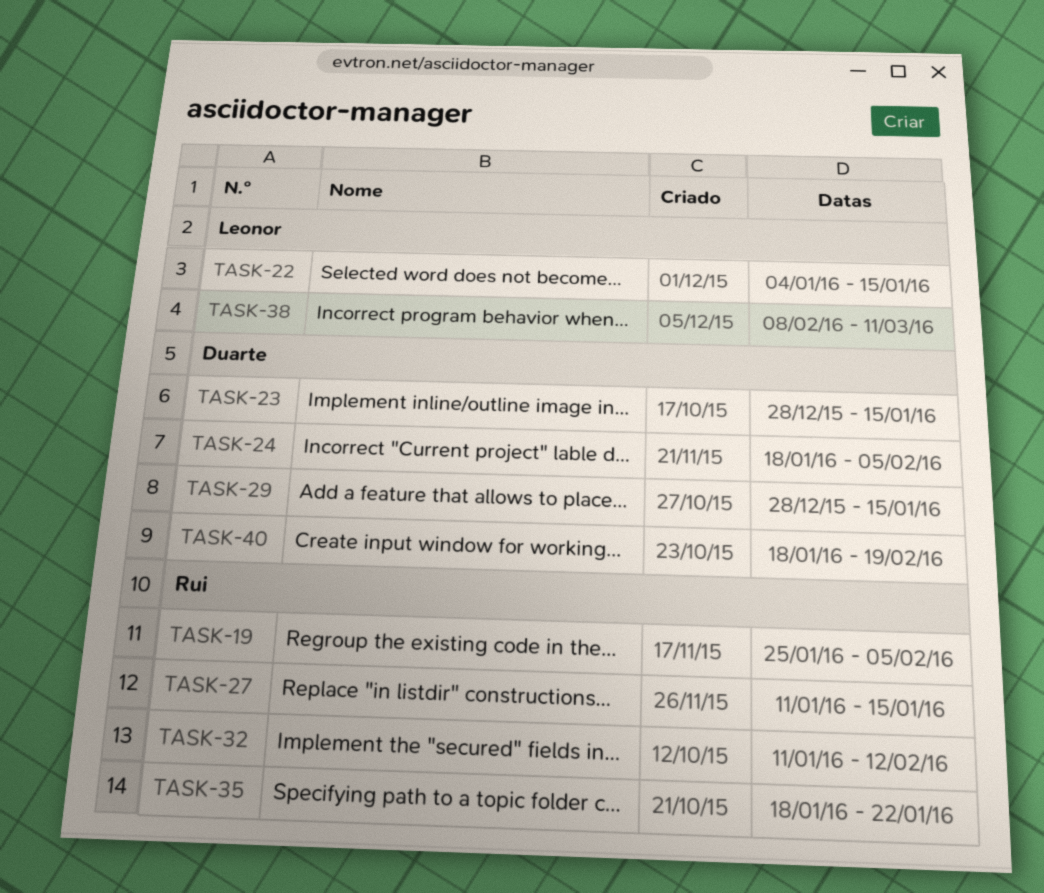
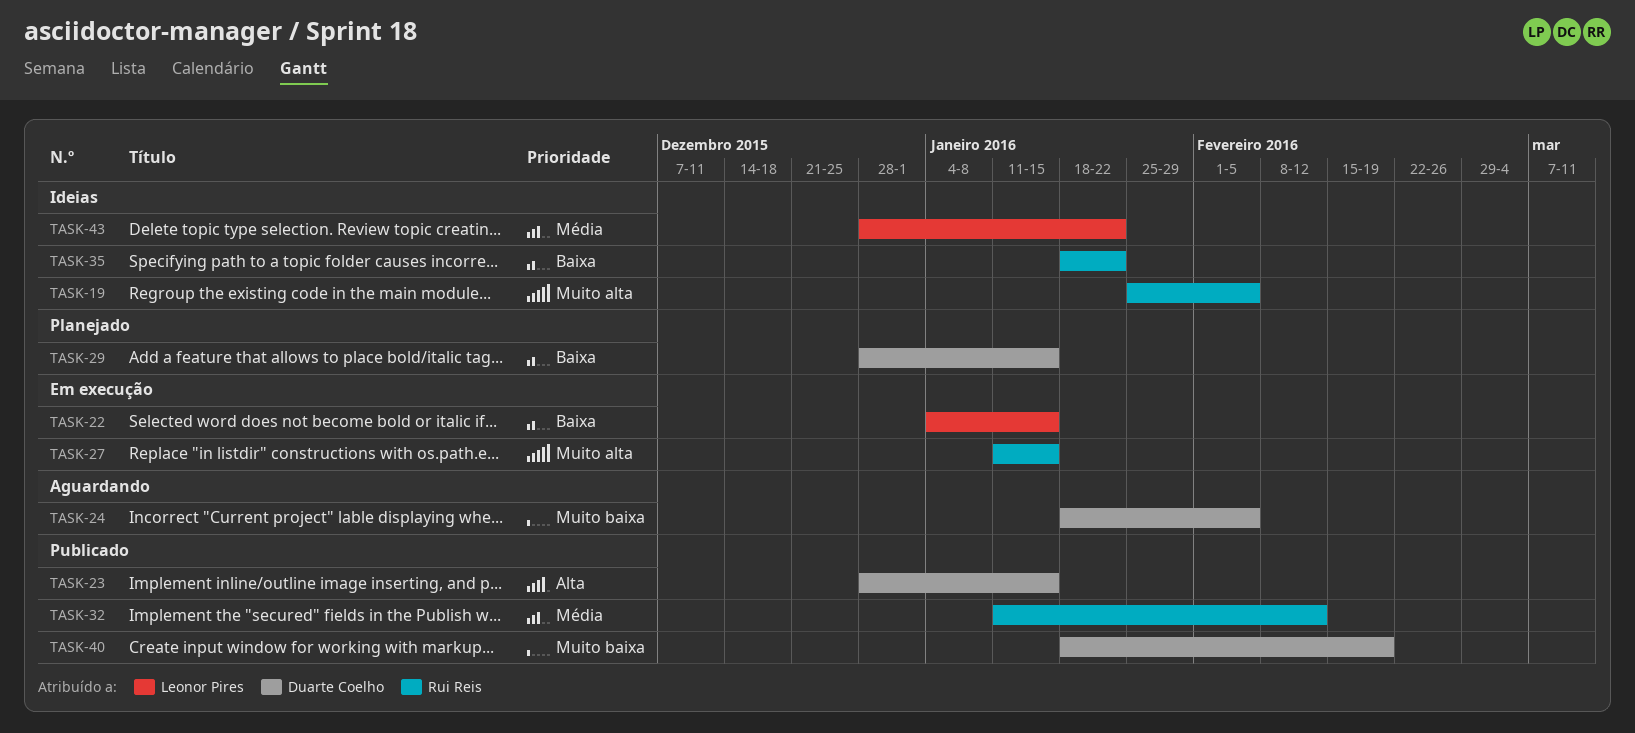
TASK-38: present -> none
TASK-43: none -> present

